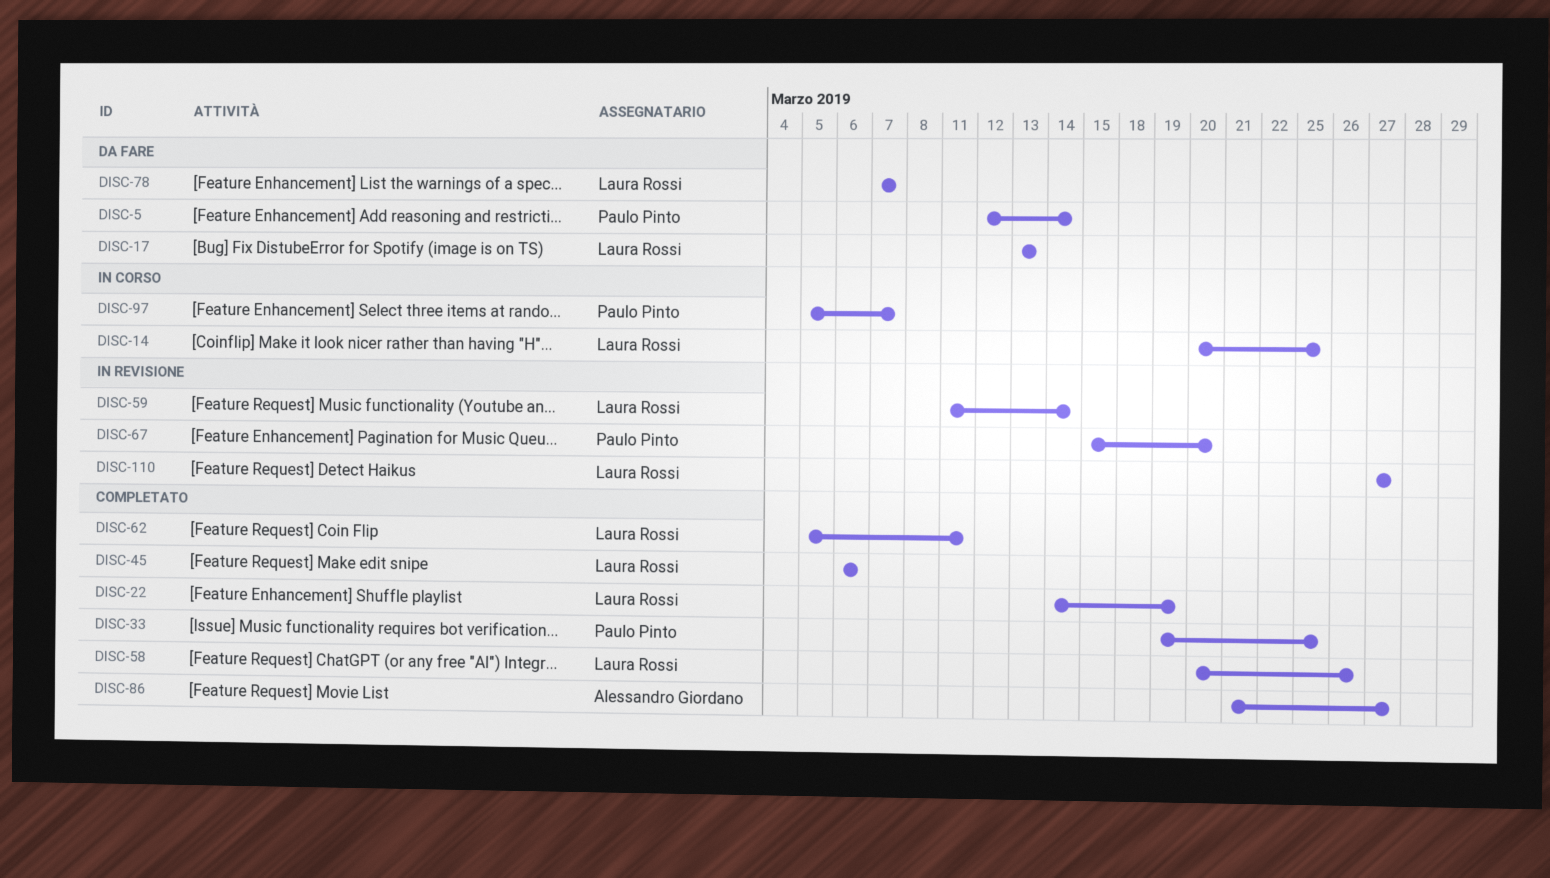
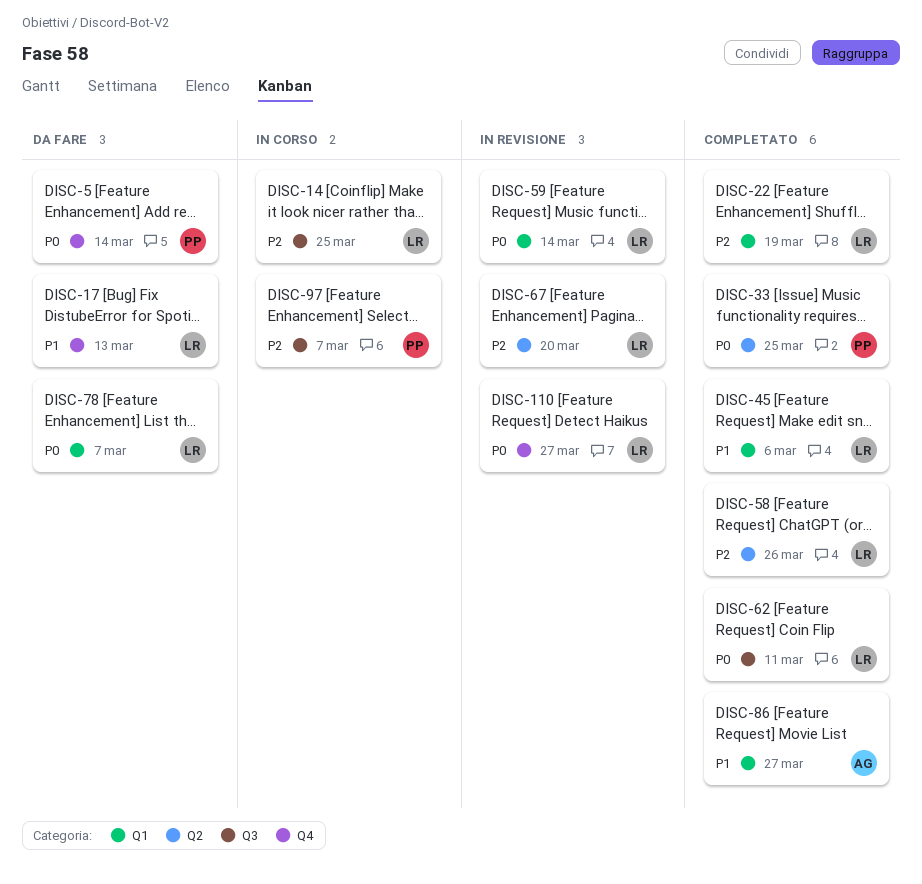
DISC-67, owner: Paulo Pinto -> Laura Rossi

